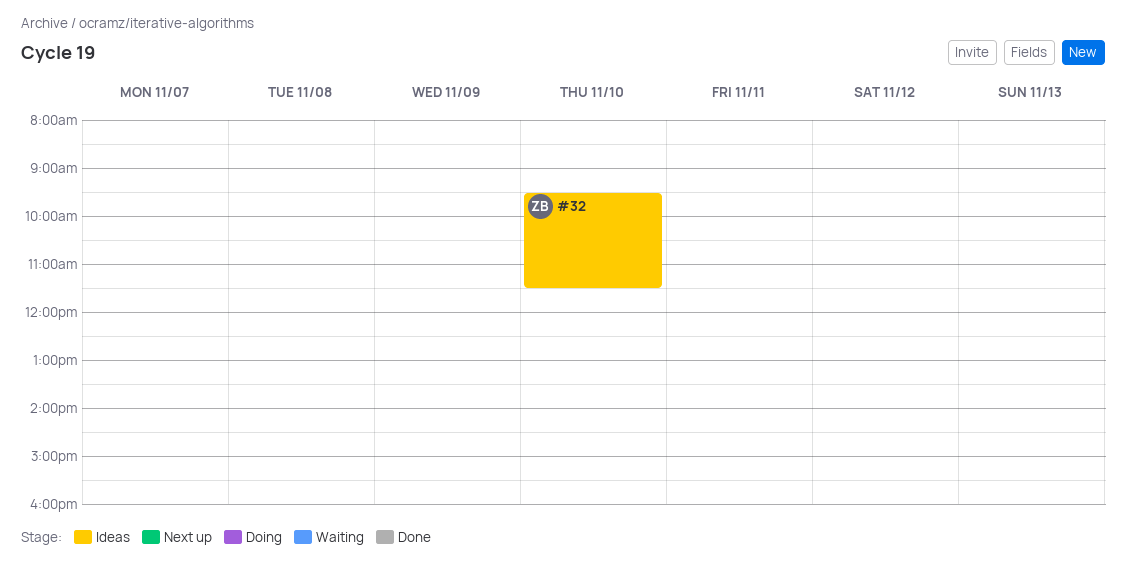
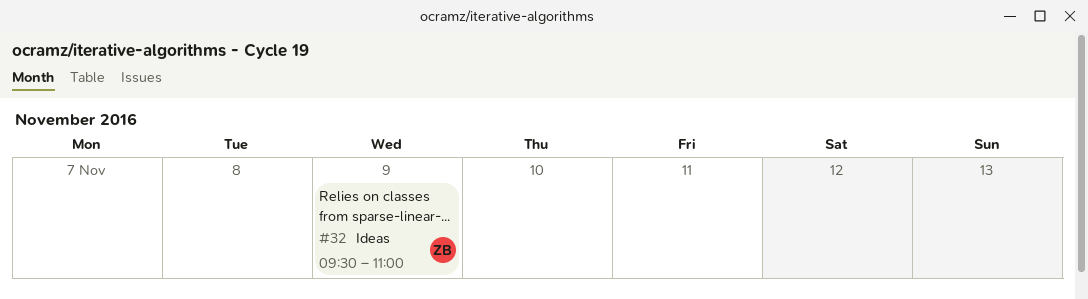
#32, day: Nov 10 -> Nov 9
#32, ends: 11:30 -> 11:00

